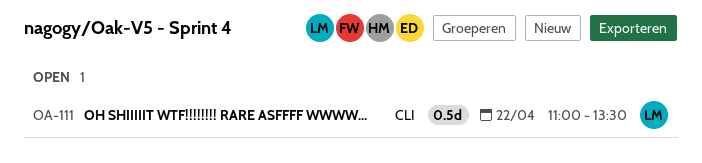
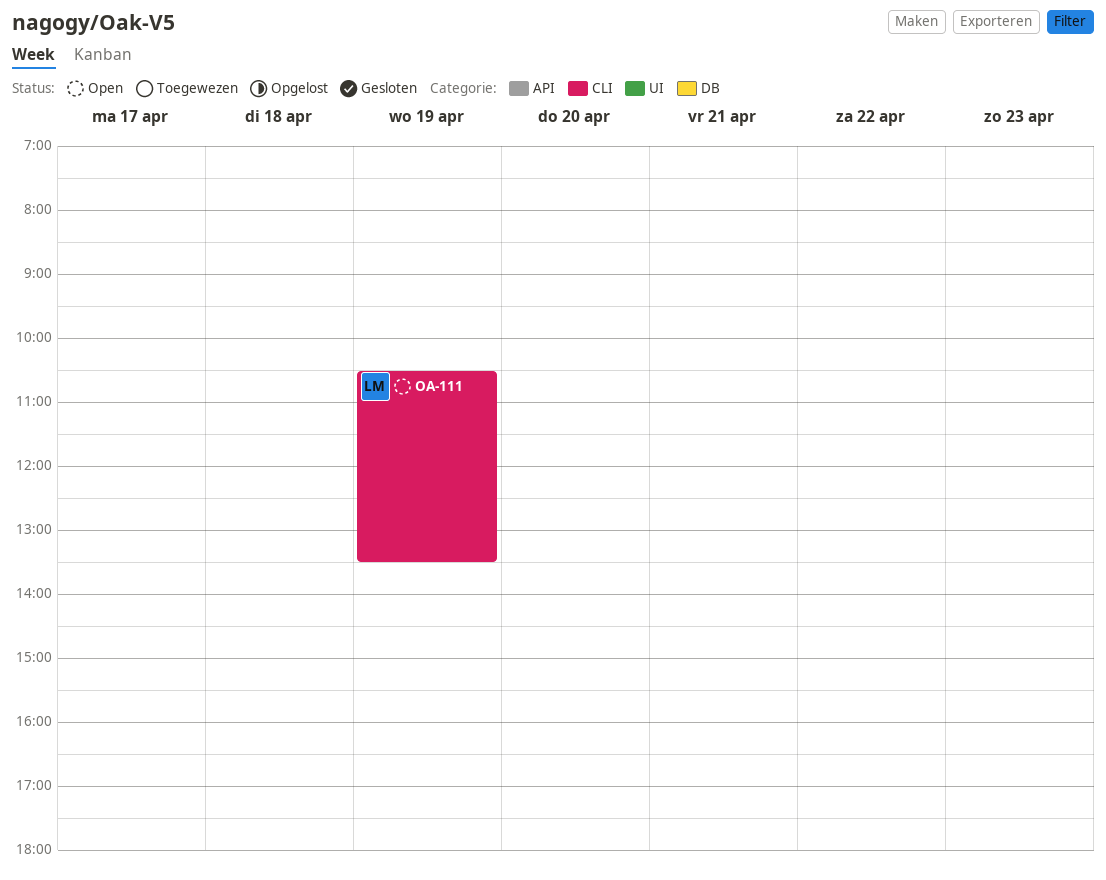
OA-111, day: Apr 22 -> Apr 19
OA-111, begins: 11:00 -> 10:30

